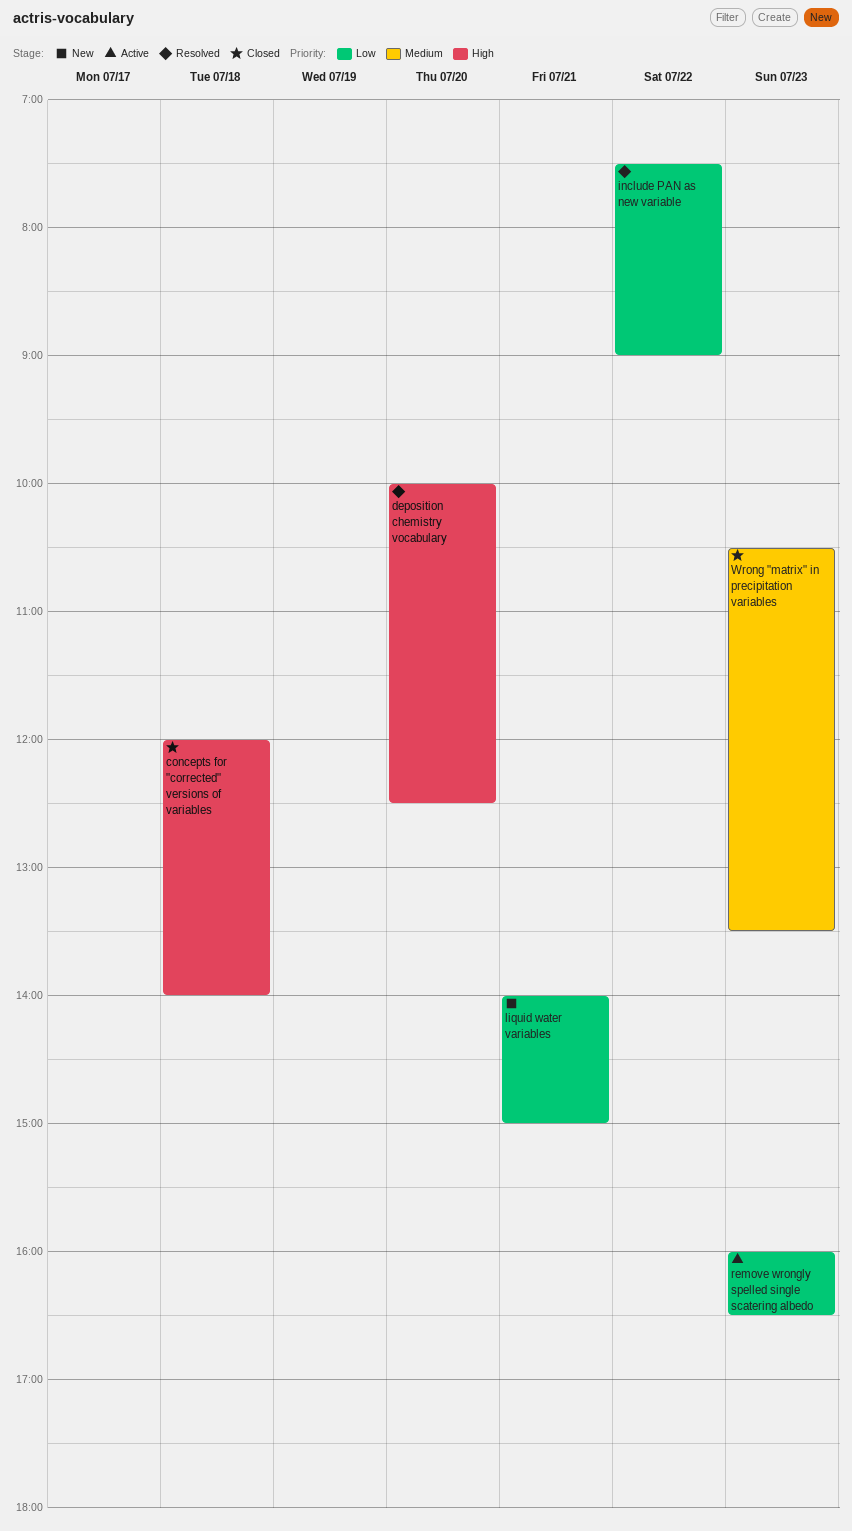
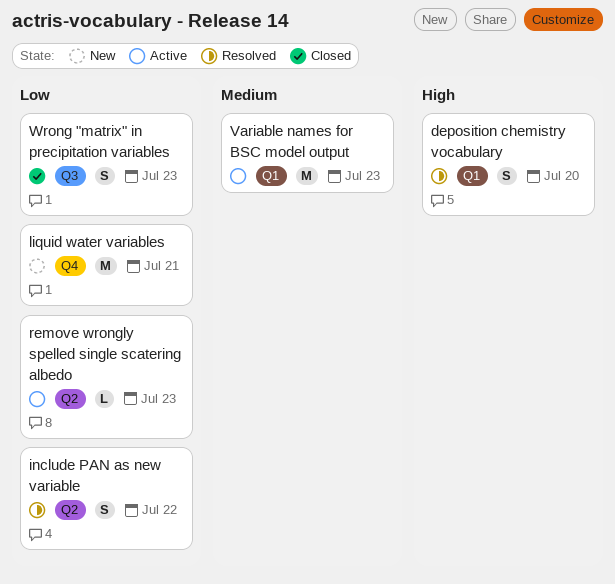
concepts for "corrected" versions of variables: present -> none
Variable names for BSC model output: none -> present
Wrong "matrix" in precipitation variables, priority: Medium -> Low

